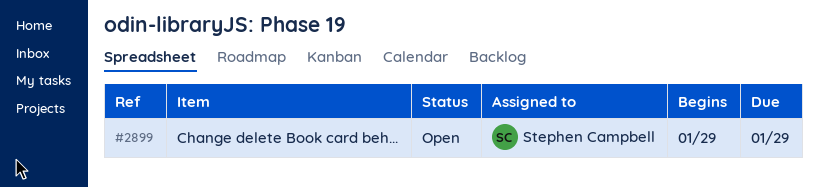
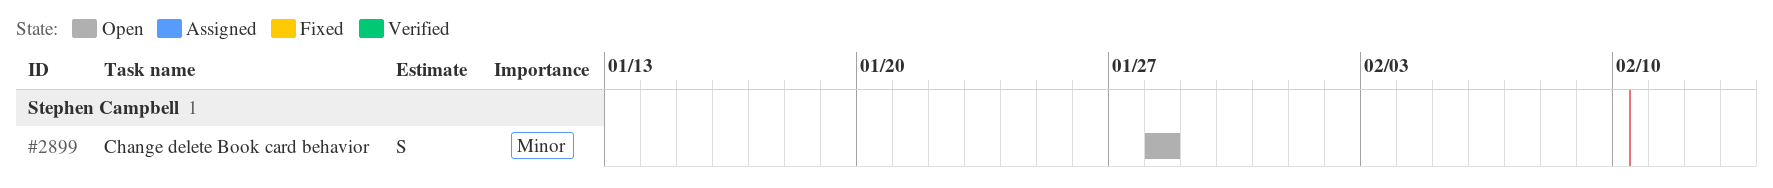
#2899, start: Jan 29 -> Jan 28
#2899, due: Jan 29 -> Jan 28

